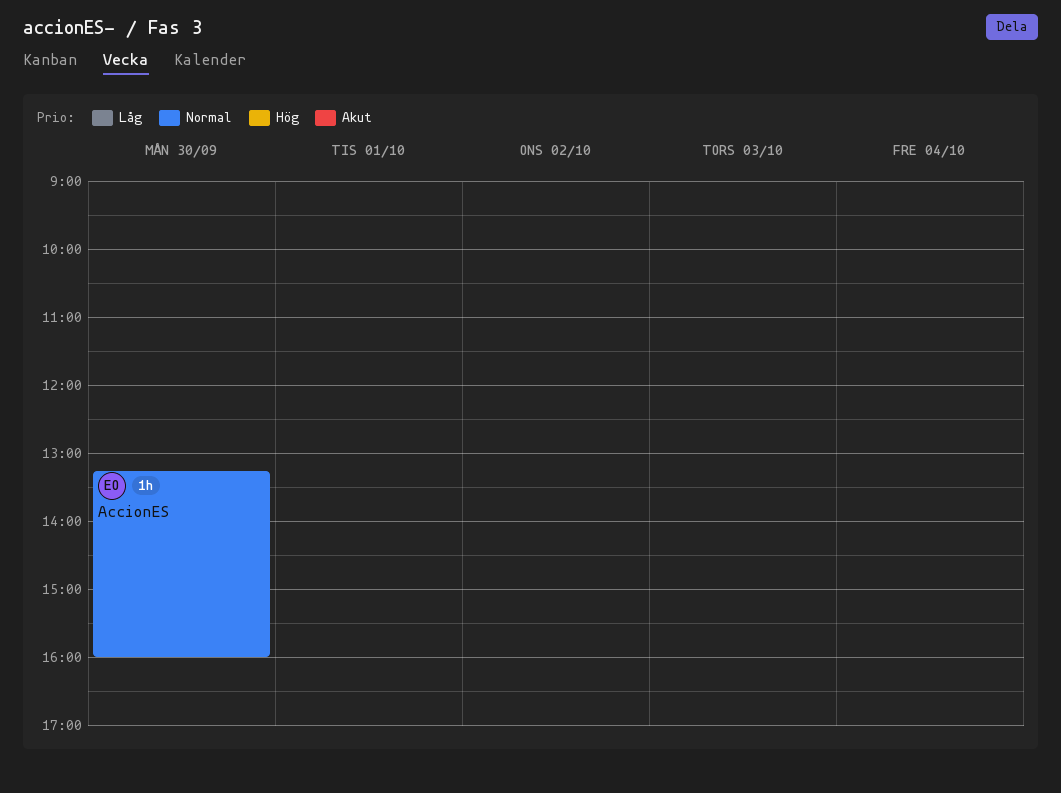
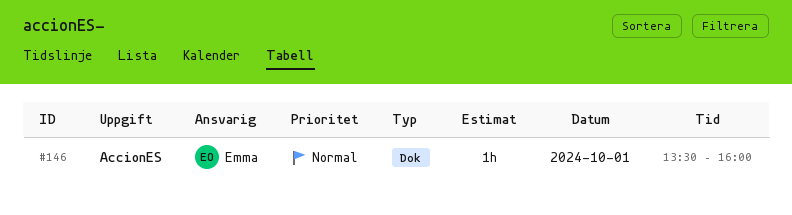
AccionES, day: Sep 30 -> Oct 1
AccionES, begins: 13:15 -> 13:30

